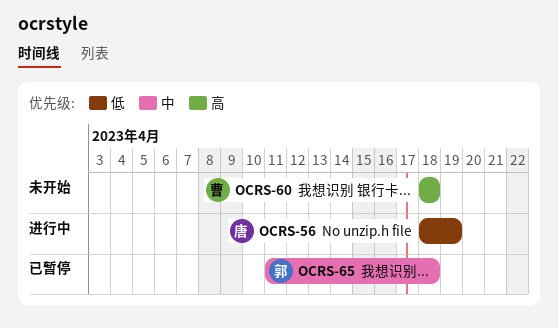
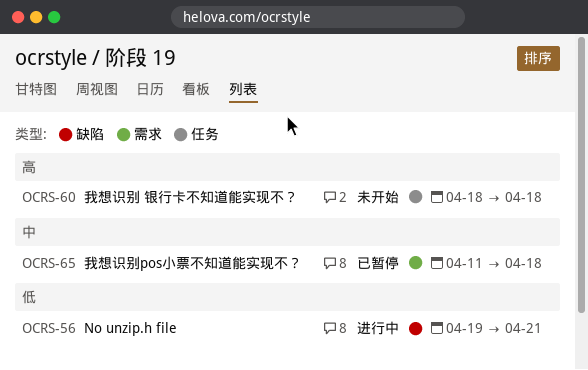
OCRS-56, start: Apr 18 -> Apr 19
OCRS-56, due: Apr 19 -> Apr 21

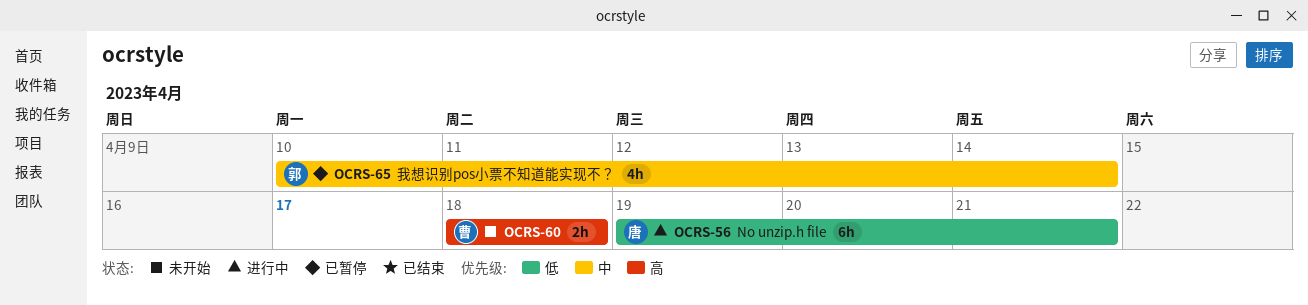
OCRS-65, start: Apr 11 -> Apr 10
OCRS-65, due: Apr 18 -> Apr 14

